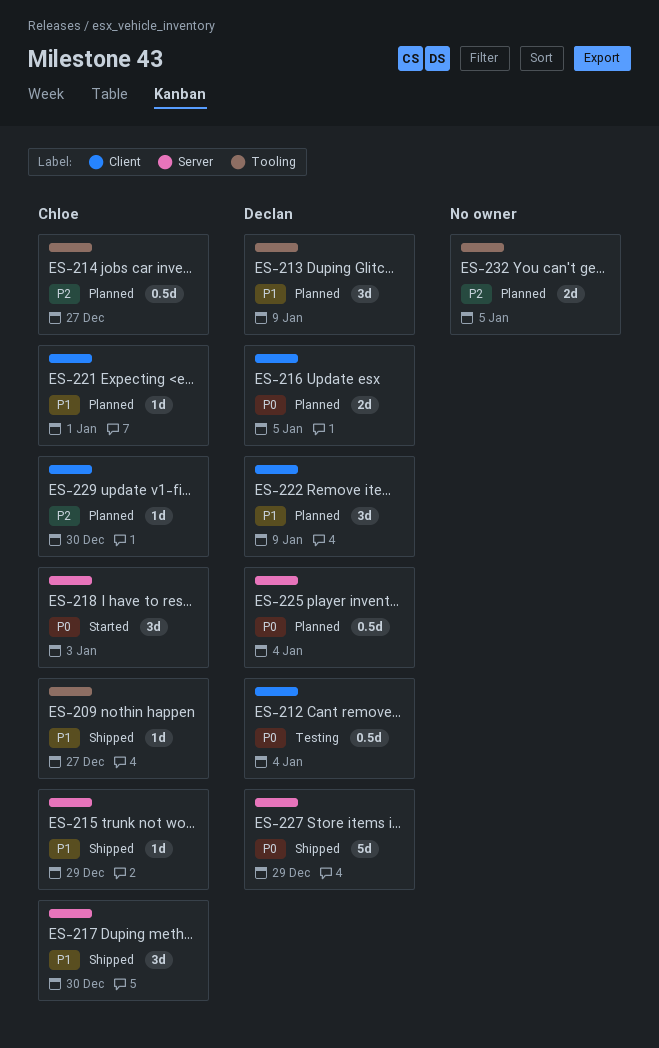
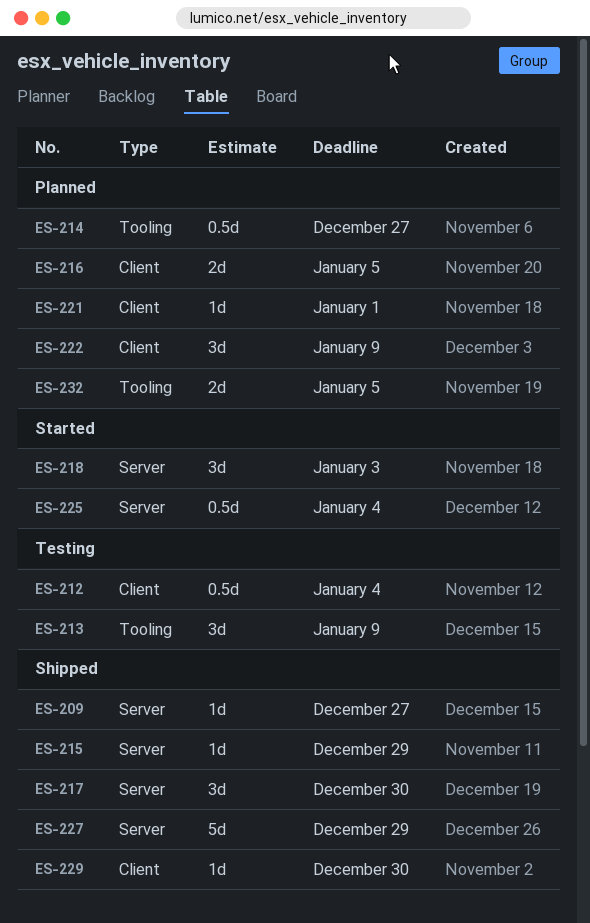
ES-209, label: Tooling -> Server
ES-213, status: Planned -> Testing
ES-225, status: Planned -> Started
ES-229, status: Planned -> Shipped

